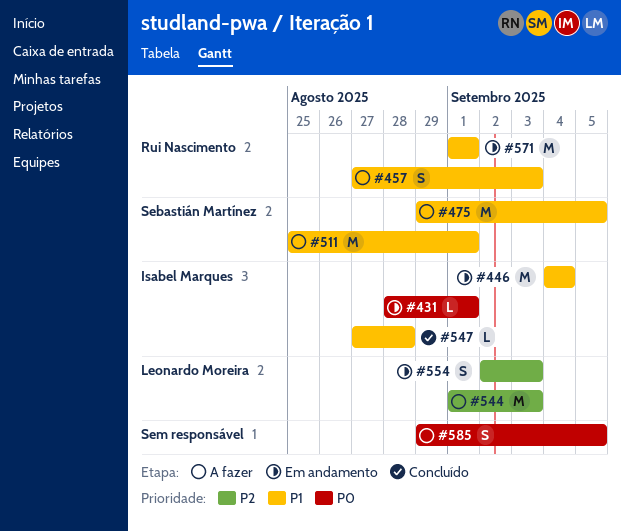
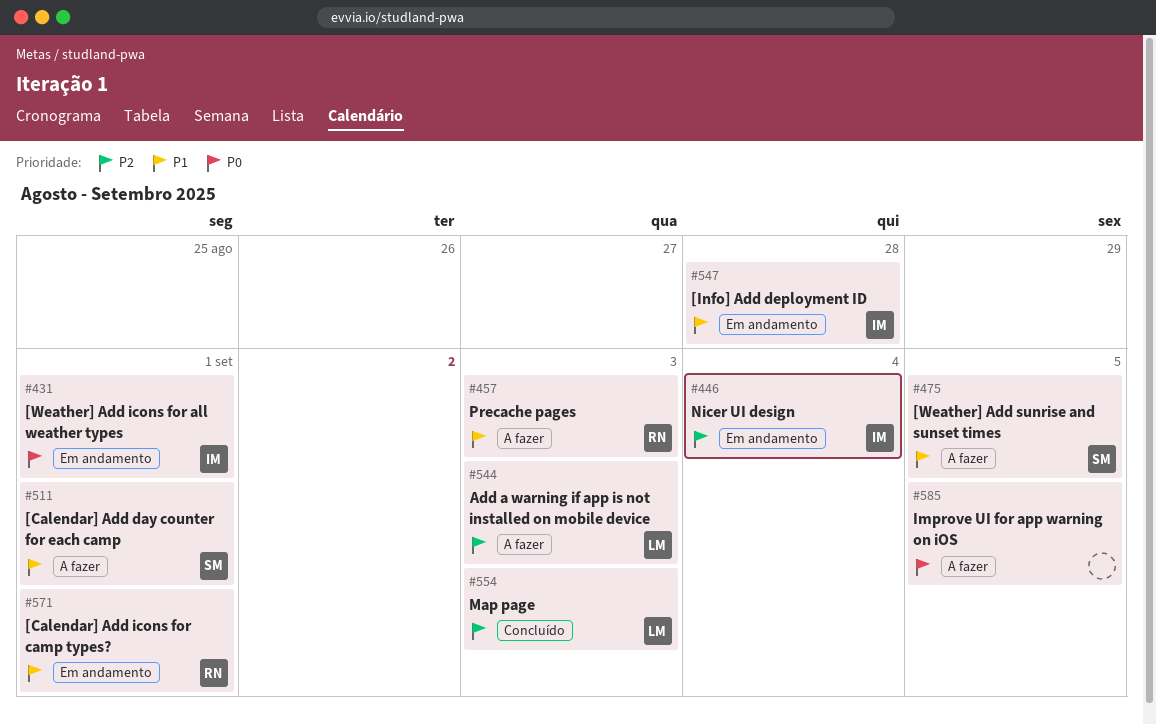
#446, priority: P1 -> P2
#547, status: Concluído -> Em andamento
#554, status: Em andamento -> Concluído

